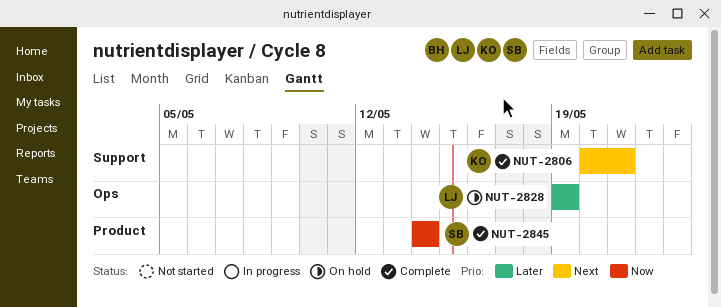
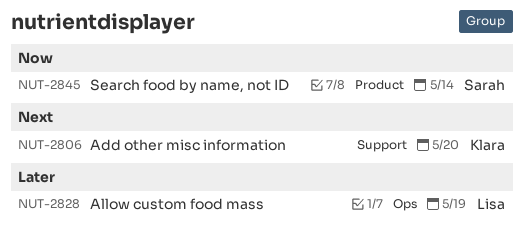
NUT-2806, due: May 21 -> May 20

